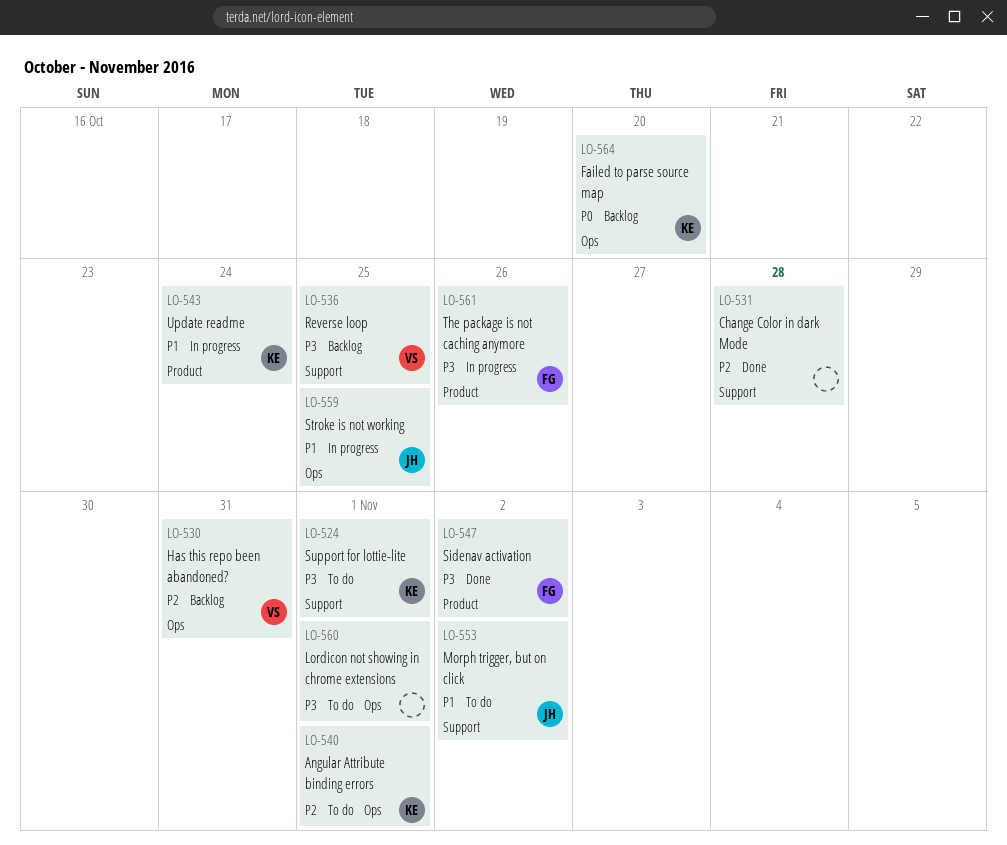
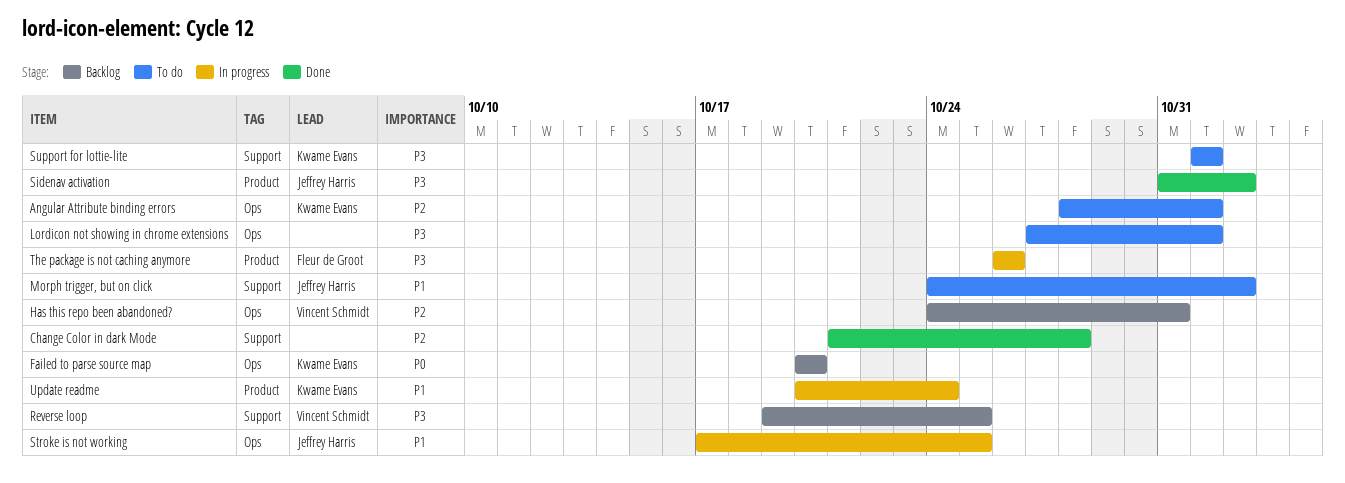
Sidenav activation, owner: Fleur de Groot -> Jeffrey Harris

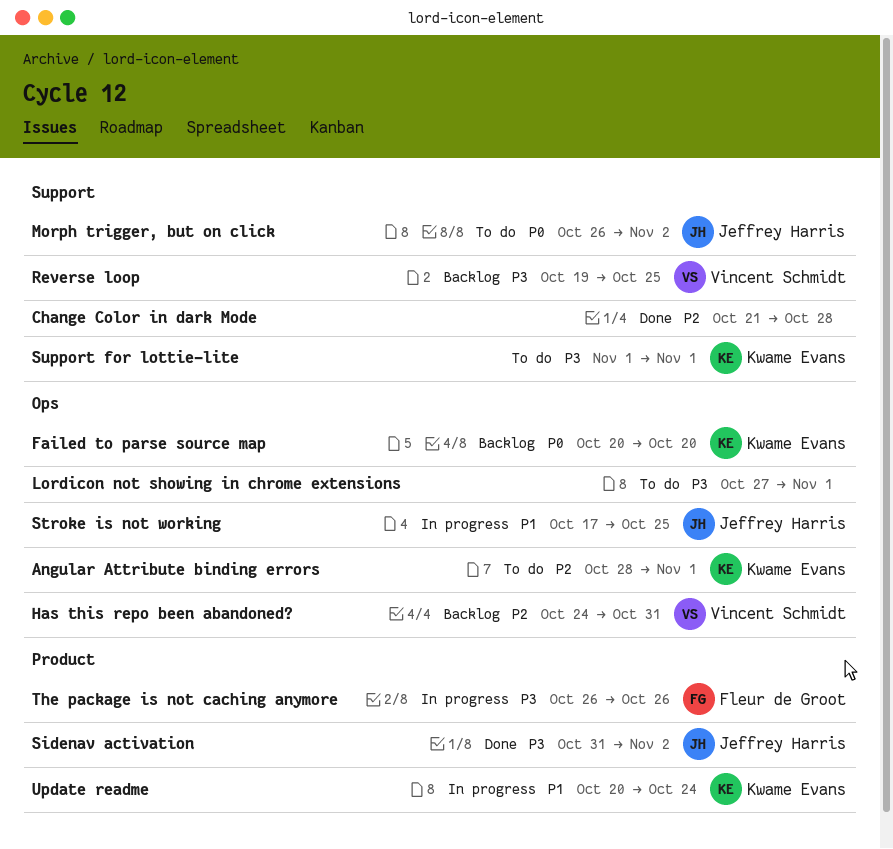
Morph trigger, but on click, priority: P1 -> P0
Morph trigger, but on click, start: Oct 24 -> Oct 26

